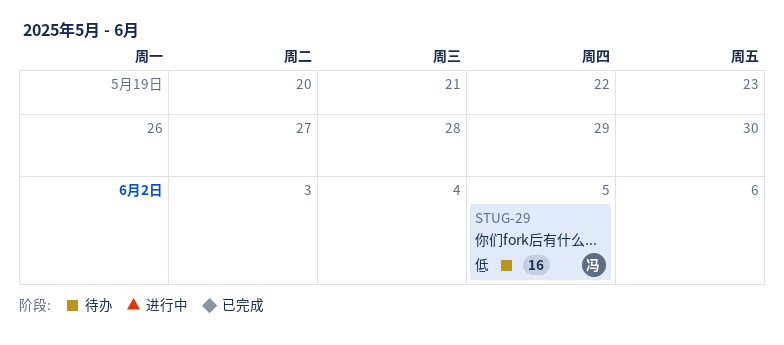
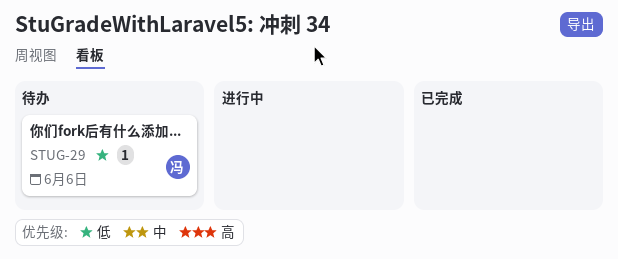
STUG-29, estimate: 16 -> 1
STUG-29, due: Jun 5 -> Jun 6

